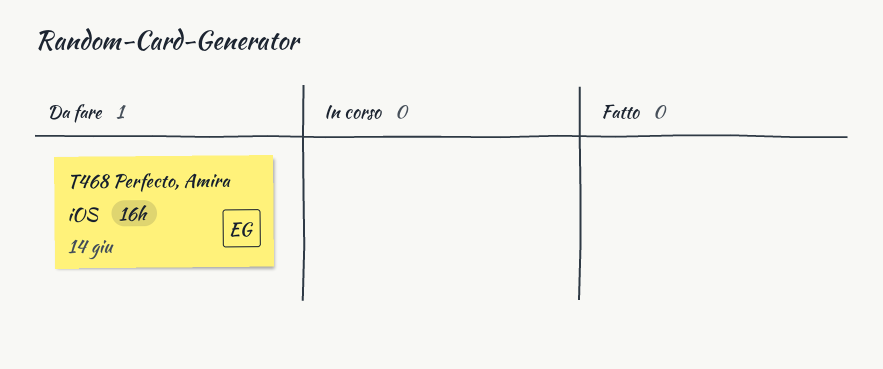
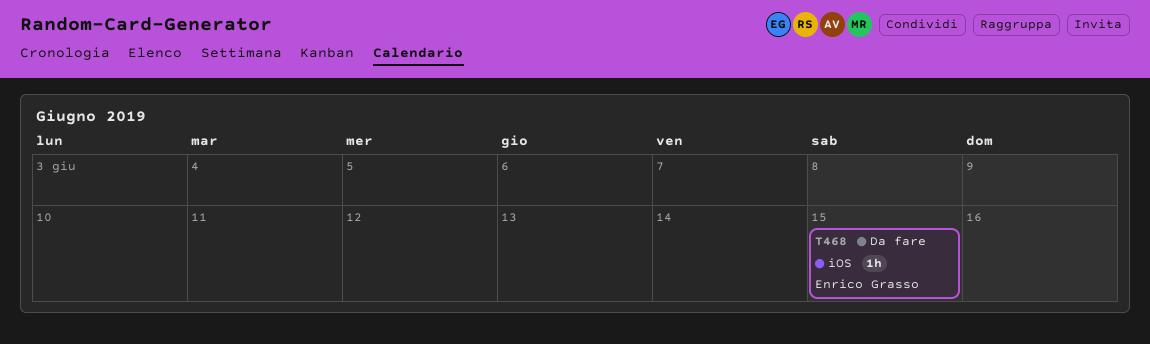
T468, estimate: 16h -> 1h
T468, due: Jun 14 -> Jun 15

